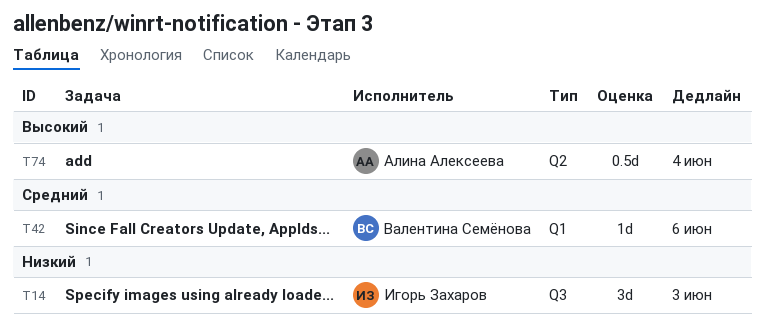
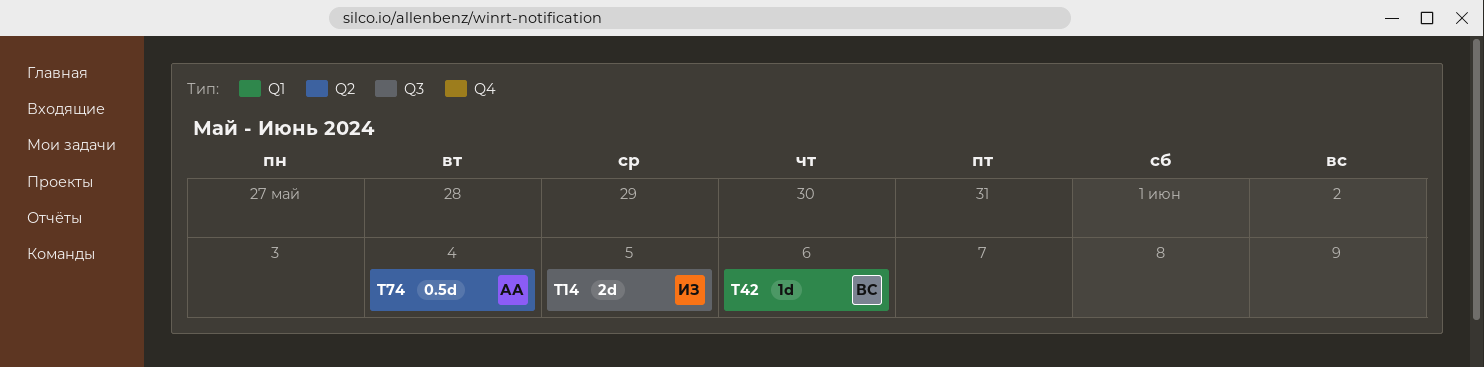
T14, estimate: 3d -> 2d
T14, due: Jun 3 -> Jun 5

